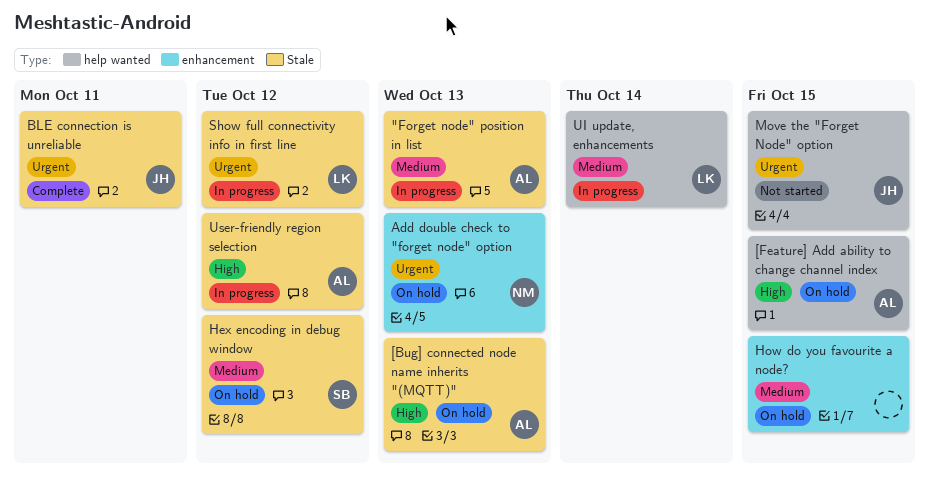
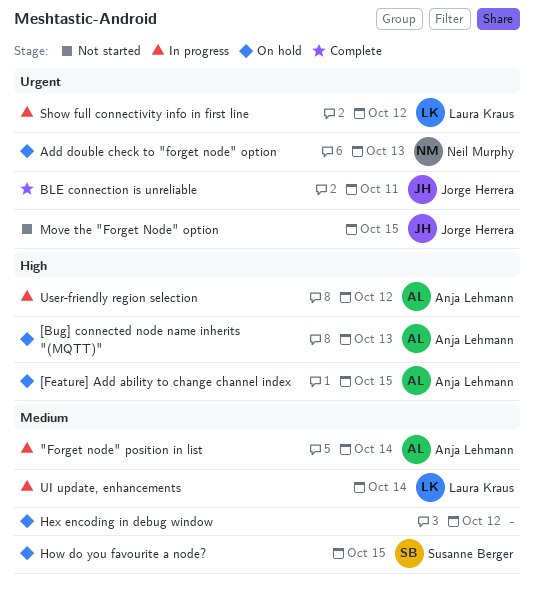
"Forget node" position in list, due: Oct 13 -> Oct 14
Hex encoding in debug window, owner: Susanne Berger -> none
How do you favourite a node?, owner: none -> Susanne Berger

